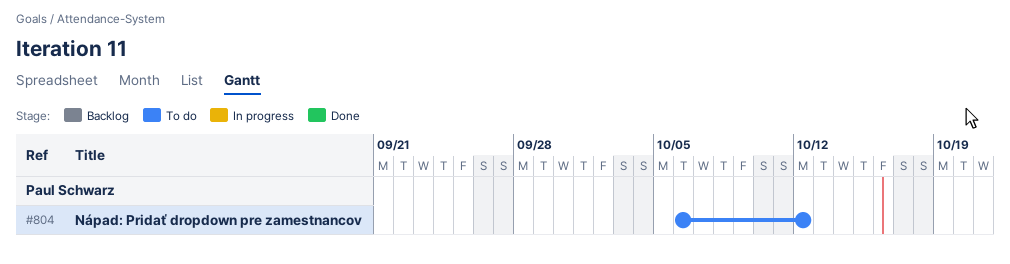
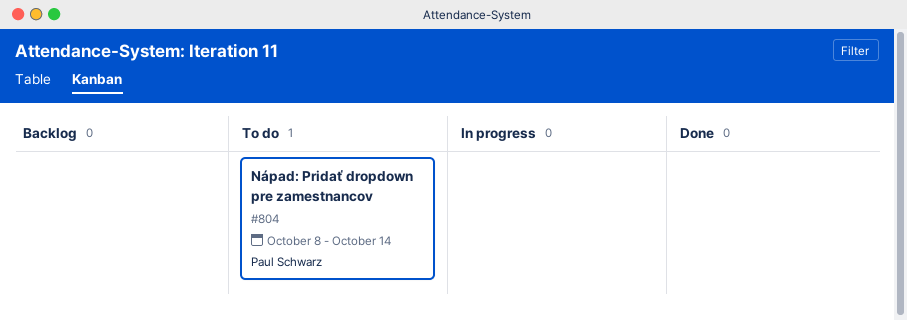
#804, start: Oct 6 -> Oct 8
#804, due: Oct 12 -> Oct 14

